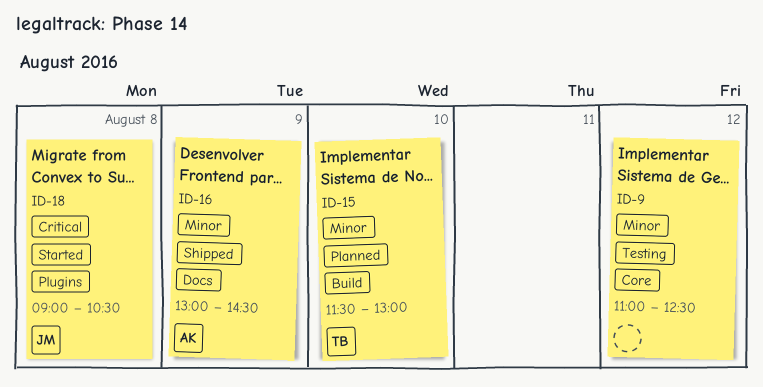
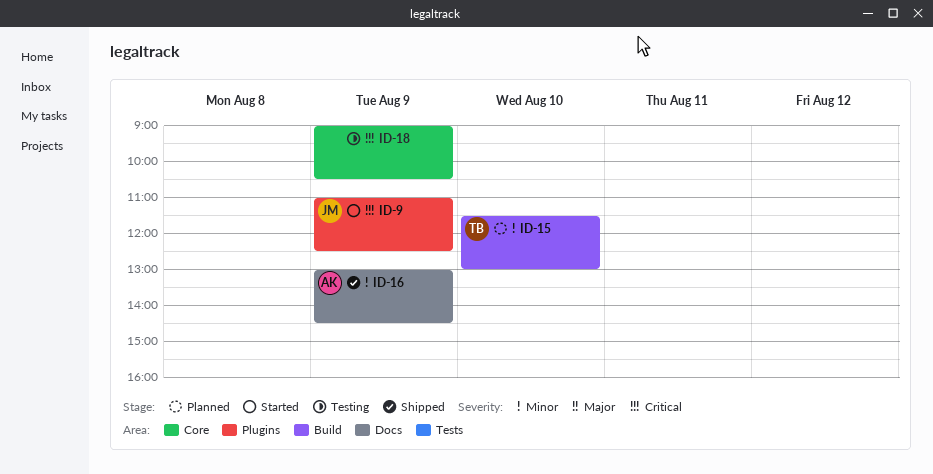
ID-9, status: Testing -> Started
ID-9, owner: none -> JM
ID-9, priority: Minor -> Critical
ID-9, label: Core -> Plugins
ID-9, day: Aug 12 -> Aug 9
ID-18, status: Started -> Testing
ID-18, owner: JM -> none
ID-18, label: Plugins -> Core
ID-18, day: Aug 8 -> Aug 9

